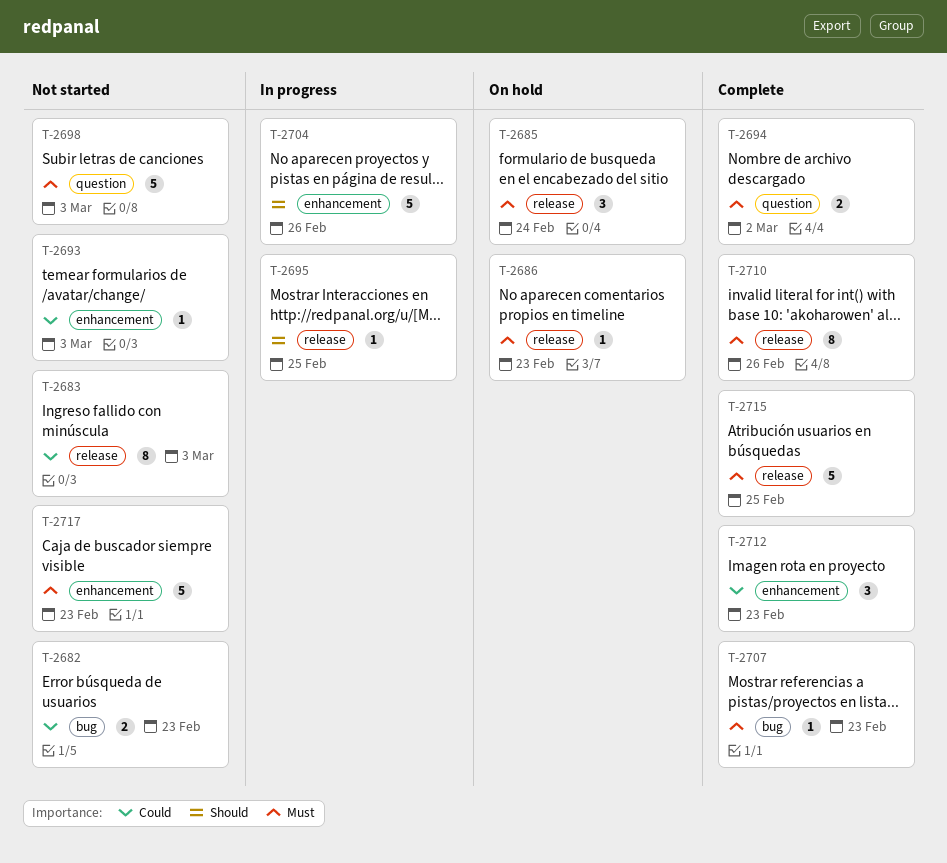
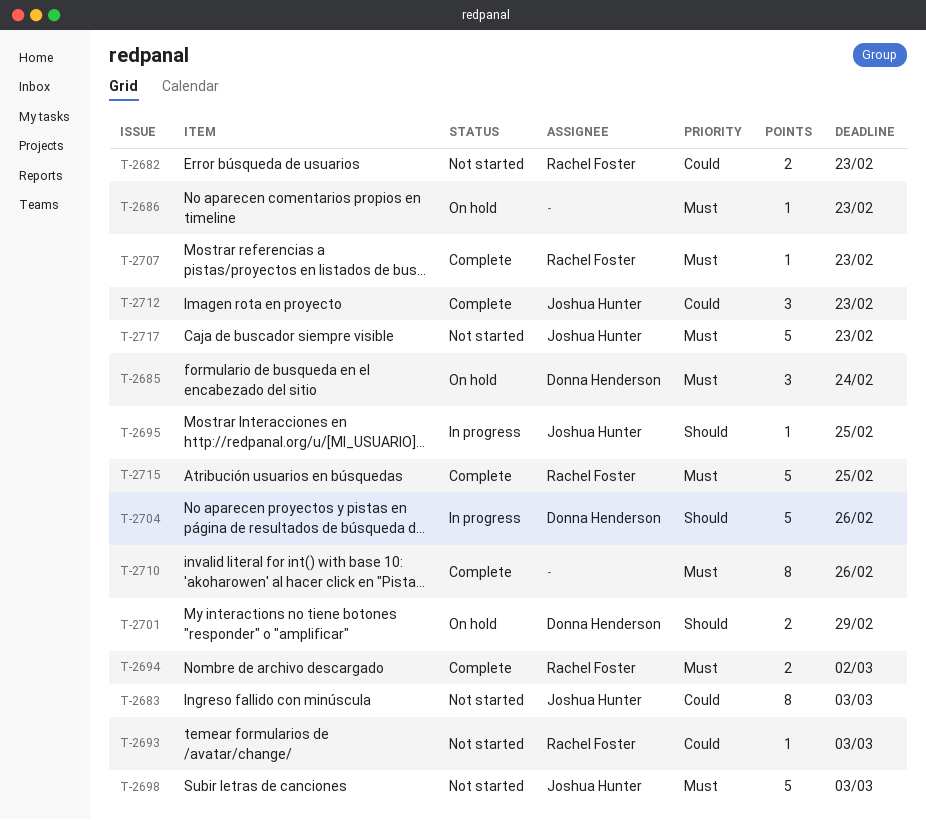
T-2701: none -> present

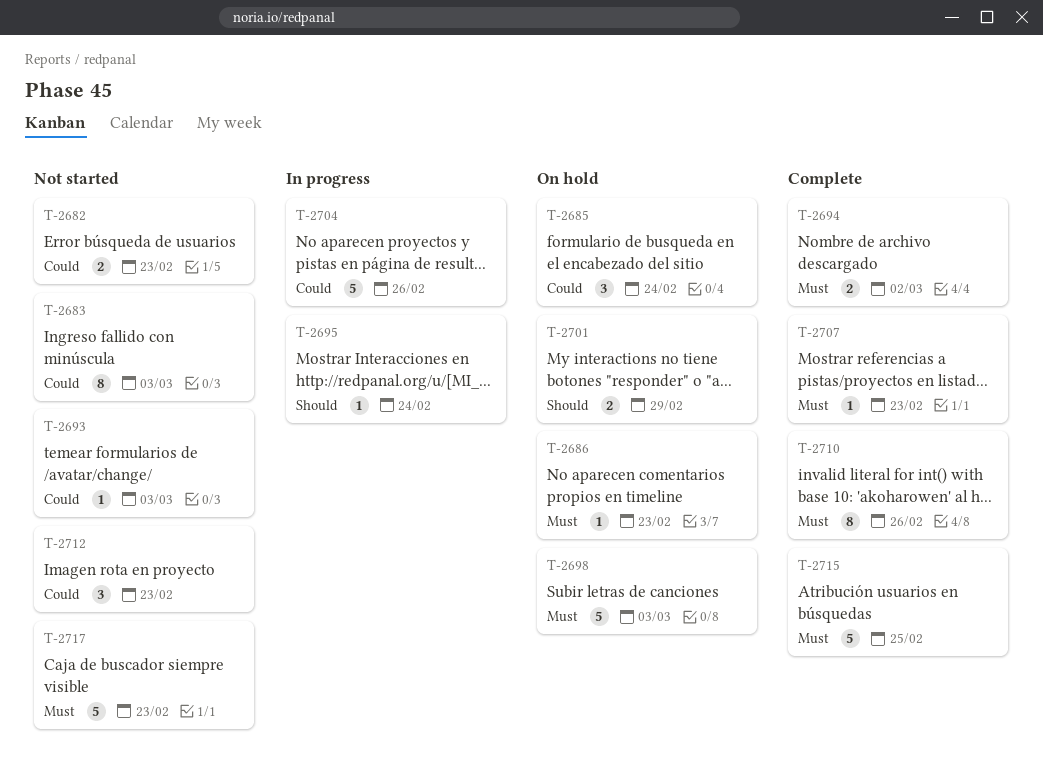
T-2685, priority: Must -> Could
T-2695, due: Feb 25 -> Feb 24
T-2698, status: Not started -> On hold
T-2704, priority: Should -> Could
T-2712, status: Complete -> Not started

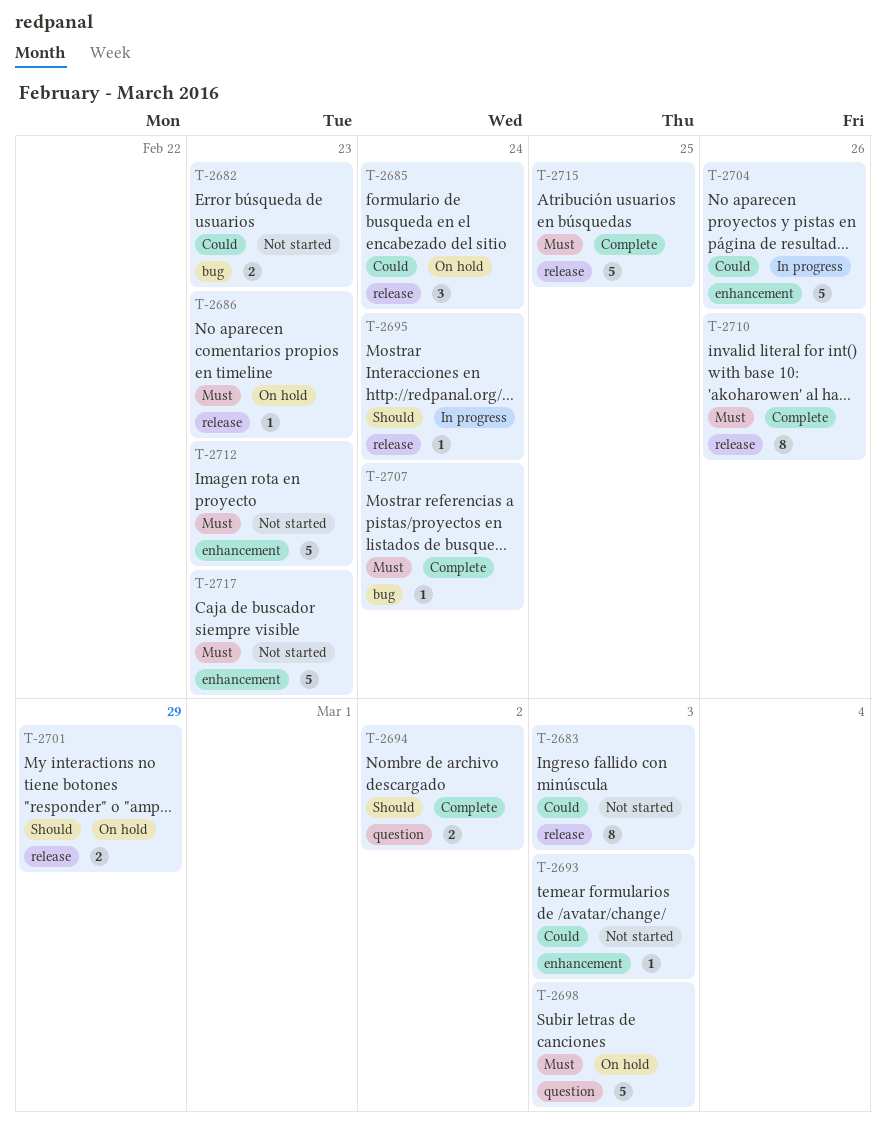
T-2694, priority: Must -> Should
T-2707, due: Feb 23 -> Feb 24
T-2712, priority: Could -> Must
T-2712, estimate: 3 -> 5

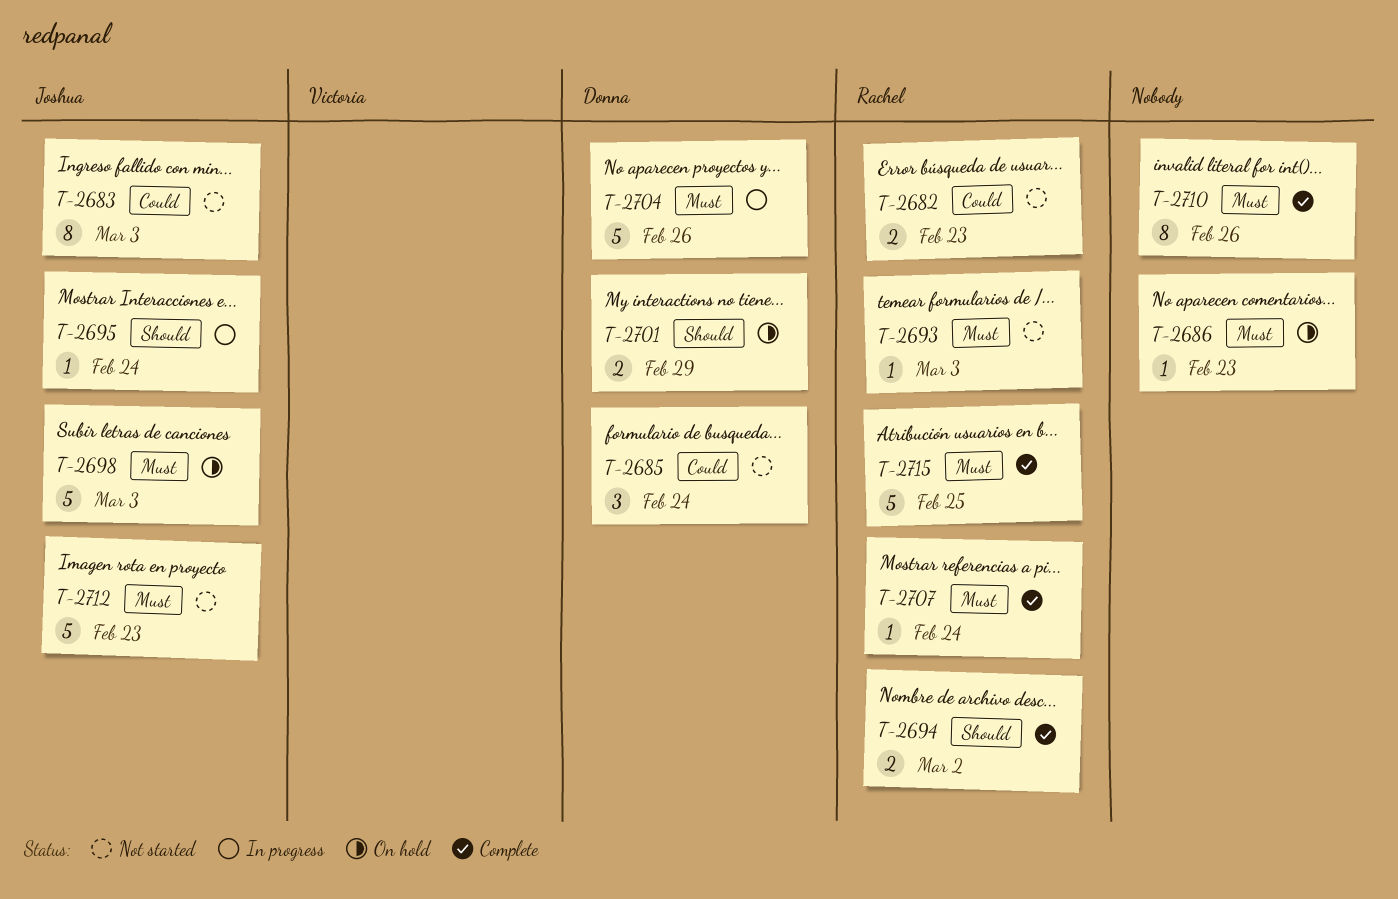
T-2685, status: On hold -> Not started
T-2693, priority: Could -> Must
T-2704, priority: Could -> Must
T-2717: present -> none

